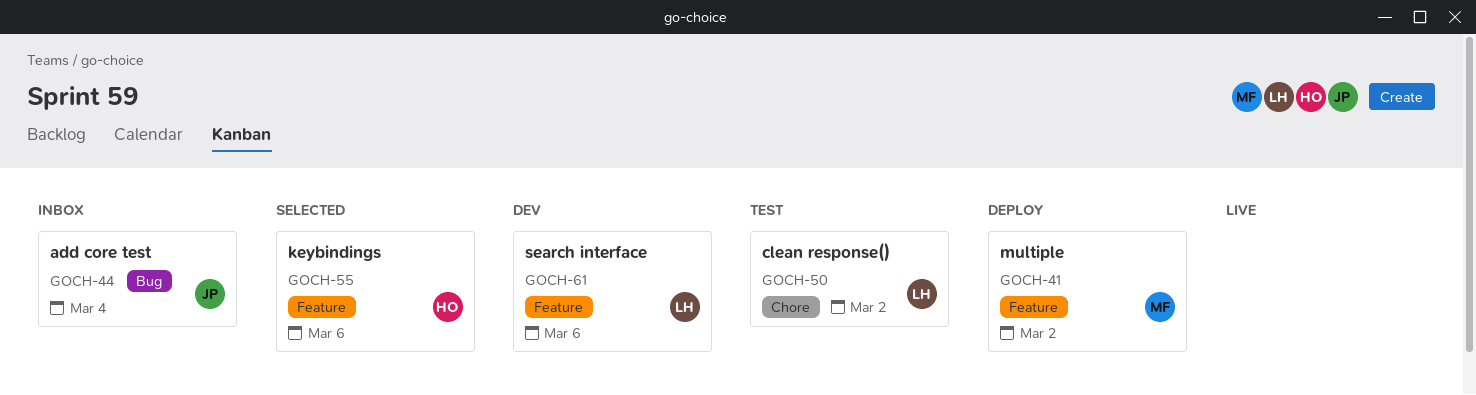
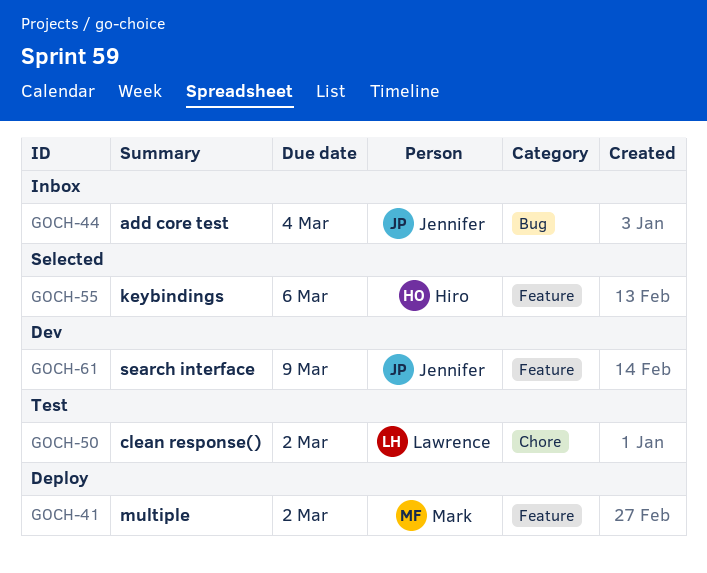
GOCH-61, owner: Lawrence -> Jennifer
GOCH-61, due: Mar 6 -> Mar 9

